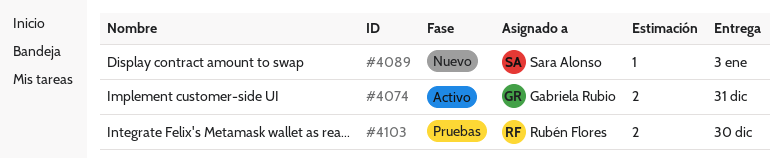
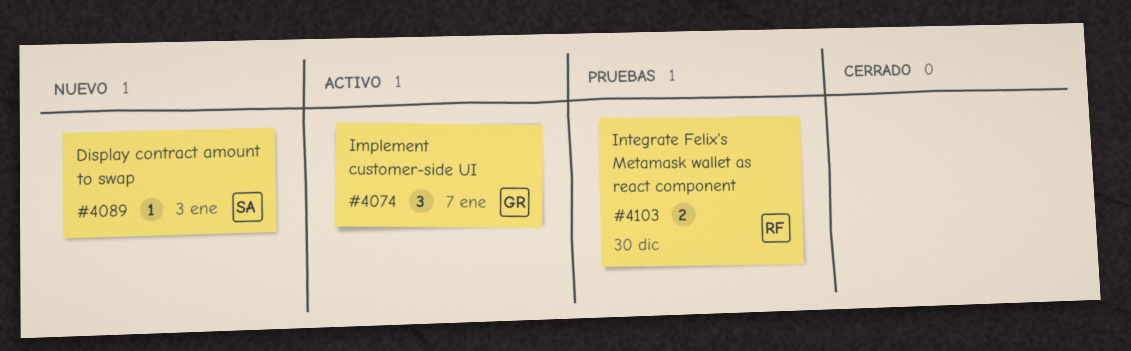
#4074, estimate: 2 -> 3
#4074, due: Dec 31 -> Jan 7

